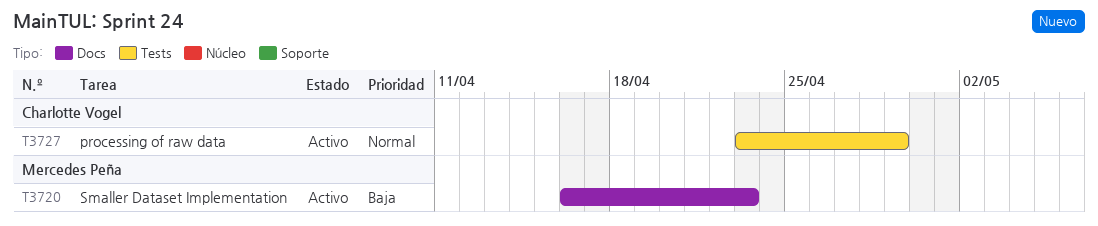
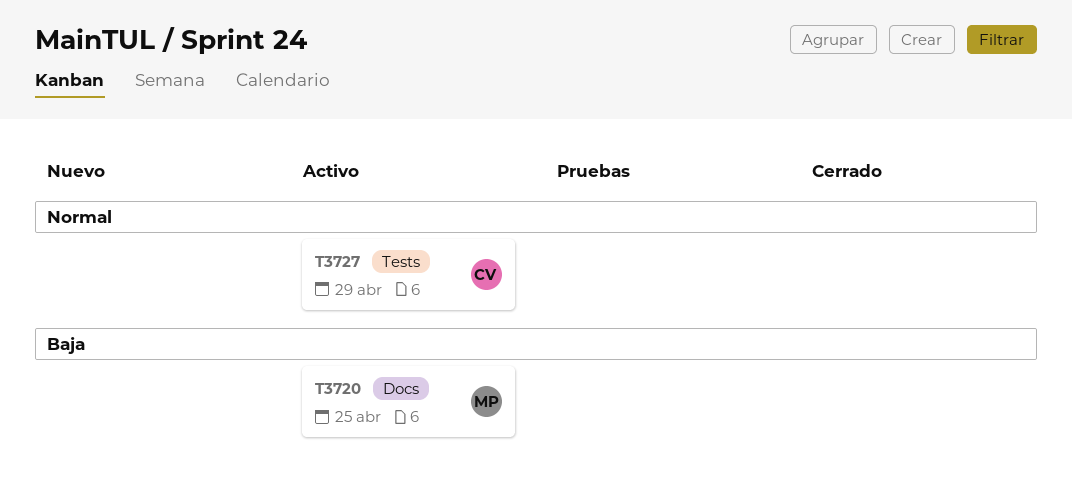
T3720, due: Apr 23 -> Apr 25

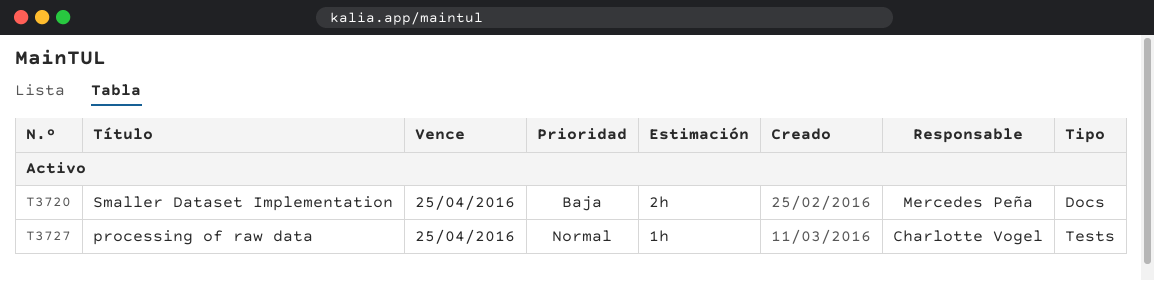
T3727, due: Apr 29 -> Apr 25

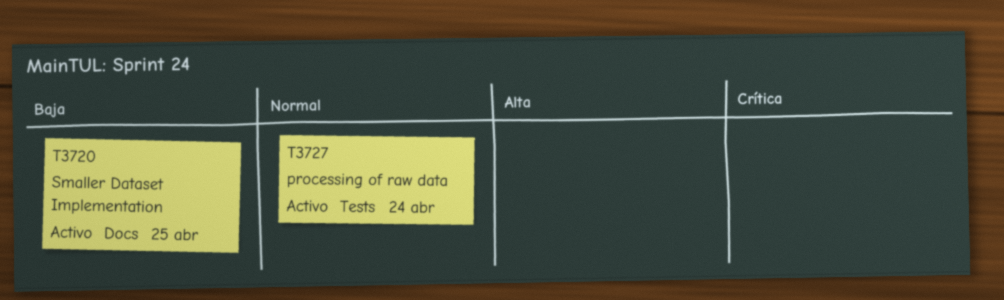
T3727, due: Apr 25 -> Apr 24

